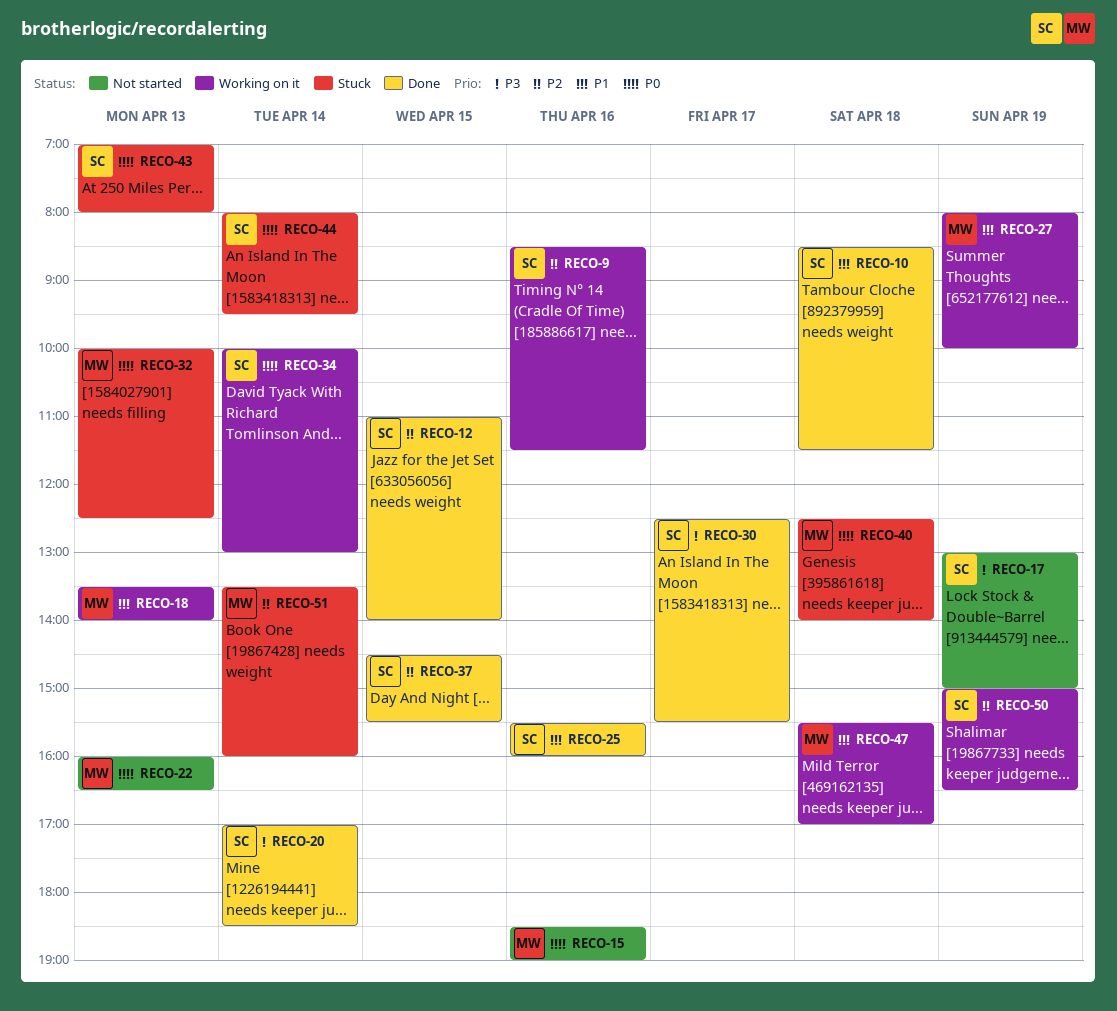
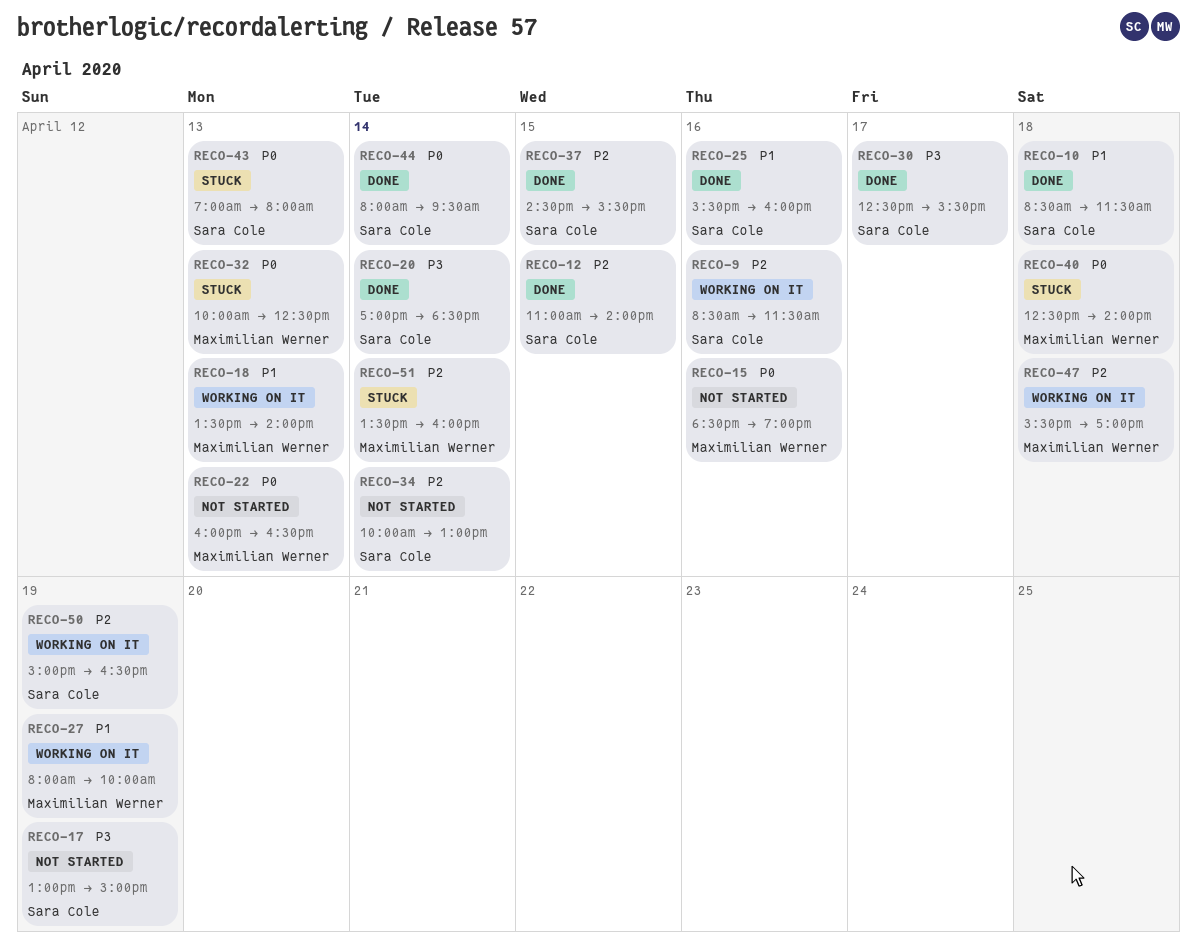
RECO-34, status: Working on it -> Not started
RECO-34, priority: P0 -> P2
RECO-44, status: Stuck -> Done
RECO-47, priority: P1 -> P2

